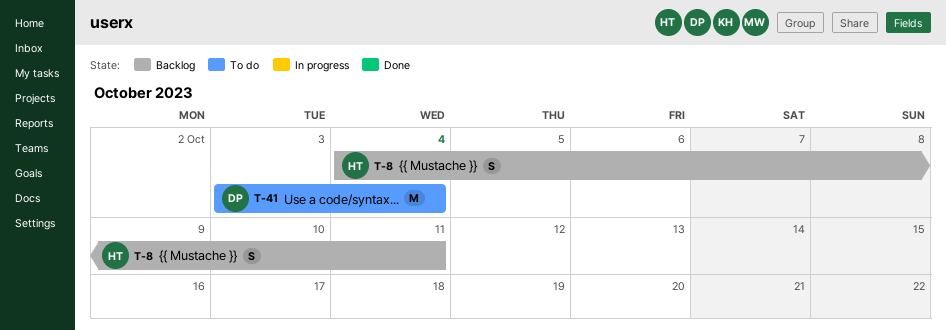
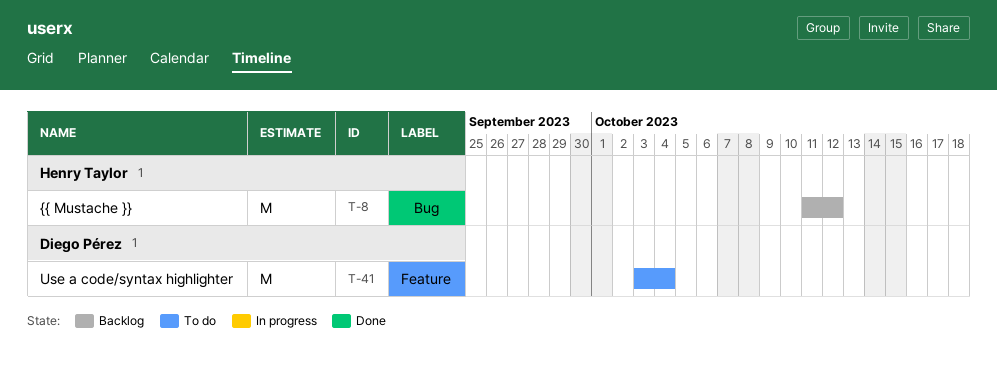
T-8, estimate: S -> M
T-8, start: Oct 4 -> Oct 11
T-8, due: Oct 11 -> Oct 12

